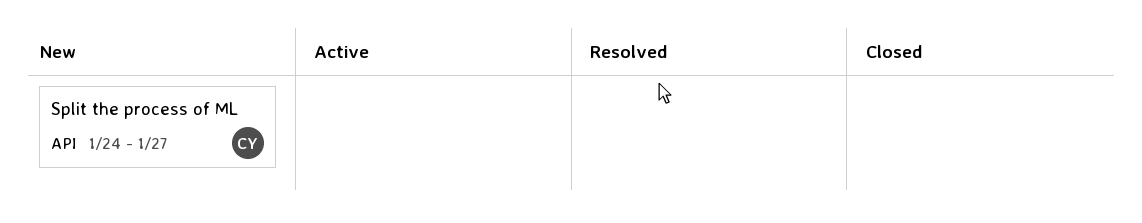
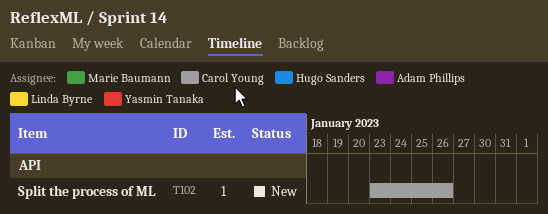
Split the process of ML, start: Jan 24 -> Jan 23
Split the process of ML, due: Jan 27 -> Jan 26

